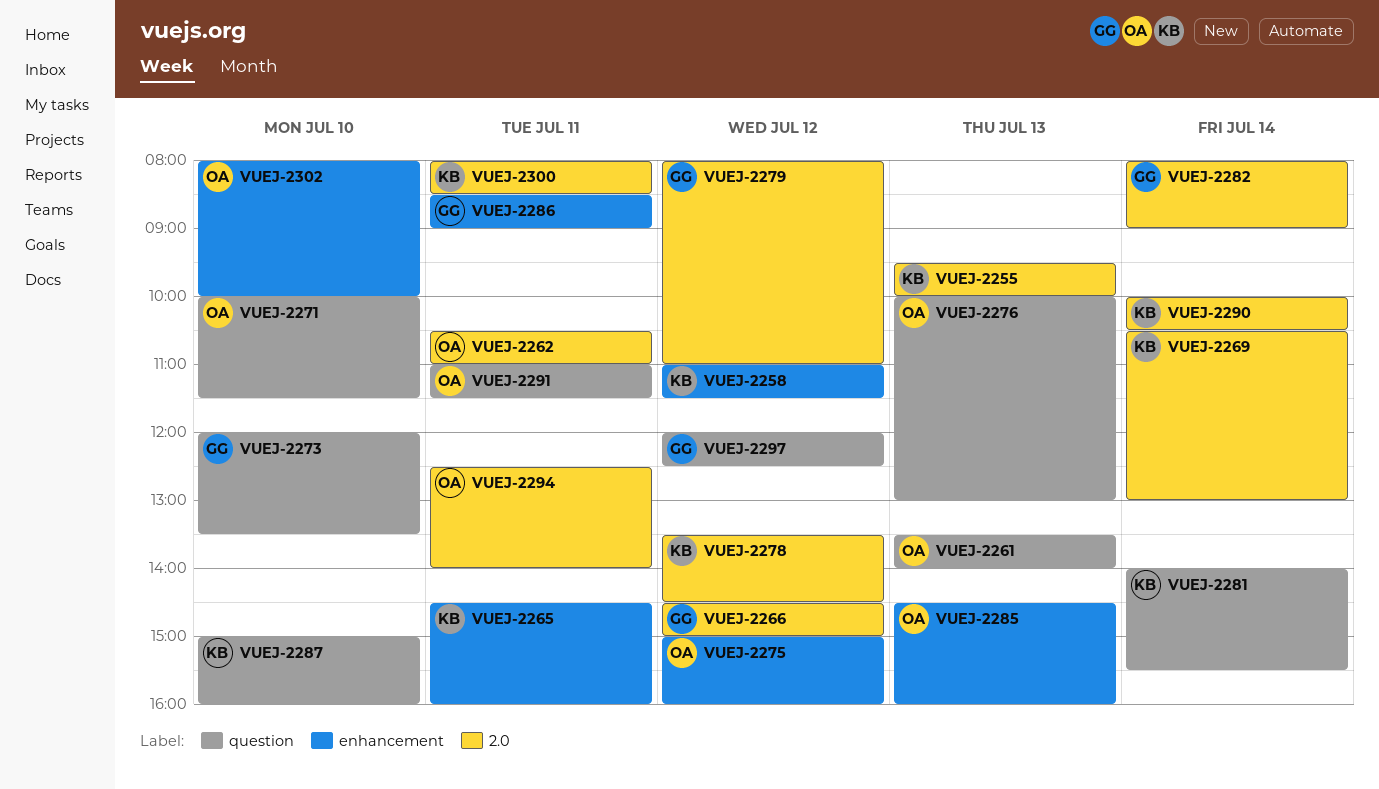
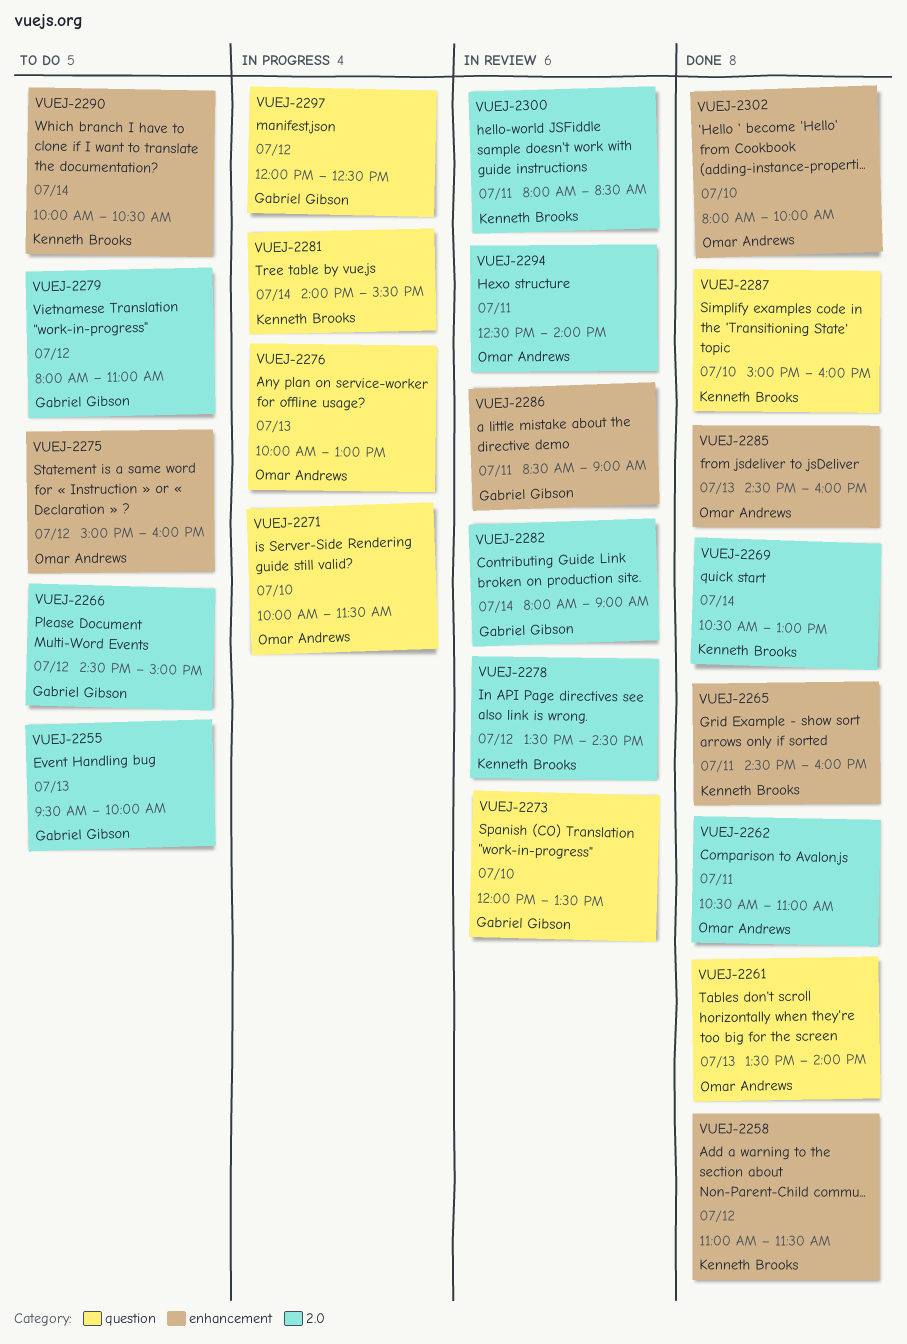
VUEJ-2255, owner: Kenneth Brooks -> Gabriel Gibson
VUEJ-2290, label: 2.0 -> enhancement
VUEJ-2291: present -> none

